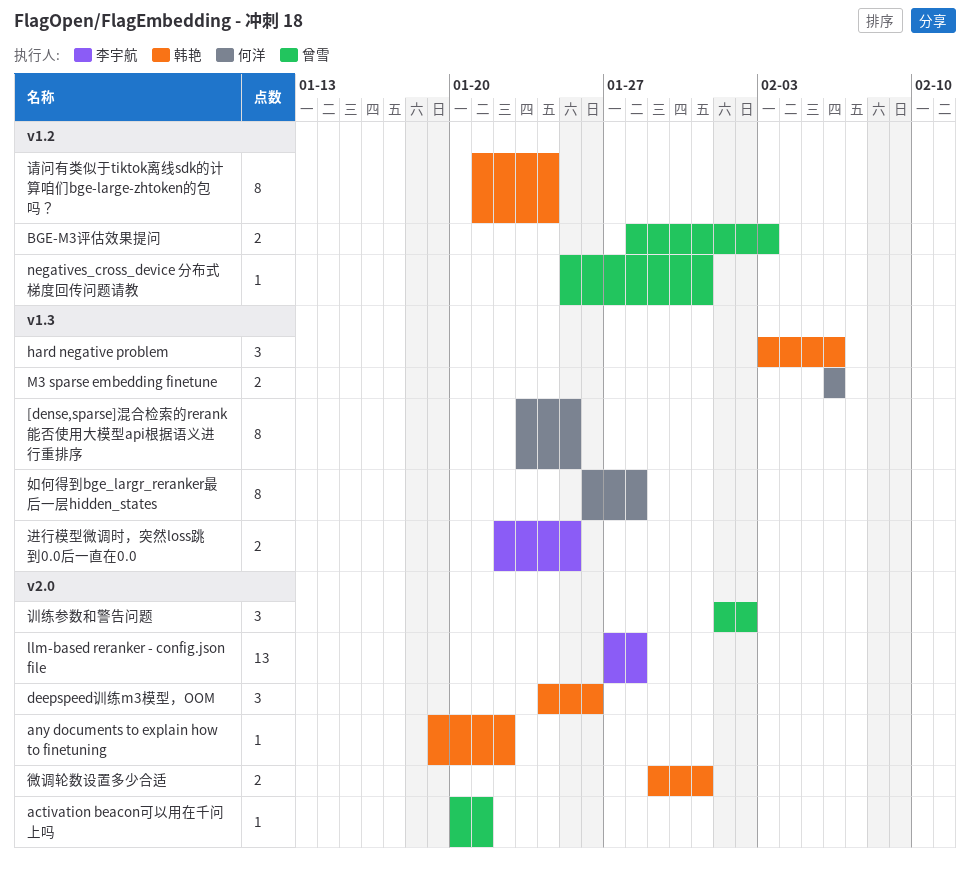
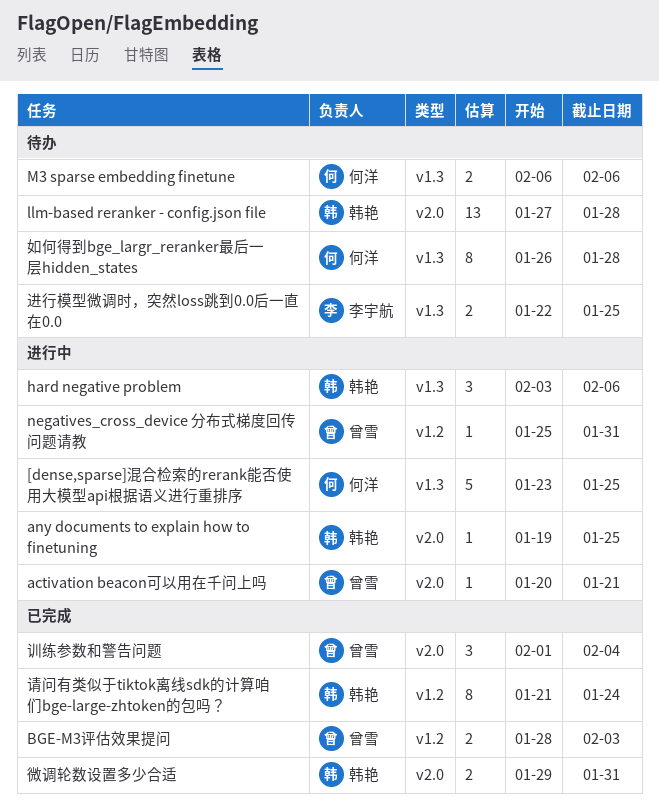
[dense,sparse]混合检索的rerank能否使用大模型api根据语义进行重排序, estimate: 8 -> 5
any documents to explain how to finetuning, due: Jan 22 -> Jan 25
deepspeed训练m3模型，OOM: present -> none
llm-based reranker - config.json file, owner: 李宇航 -> 韩艳
训练参数和警告问题, due: Feb 2 -> Feb 4

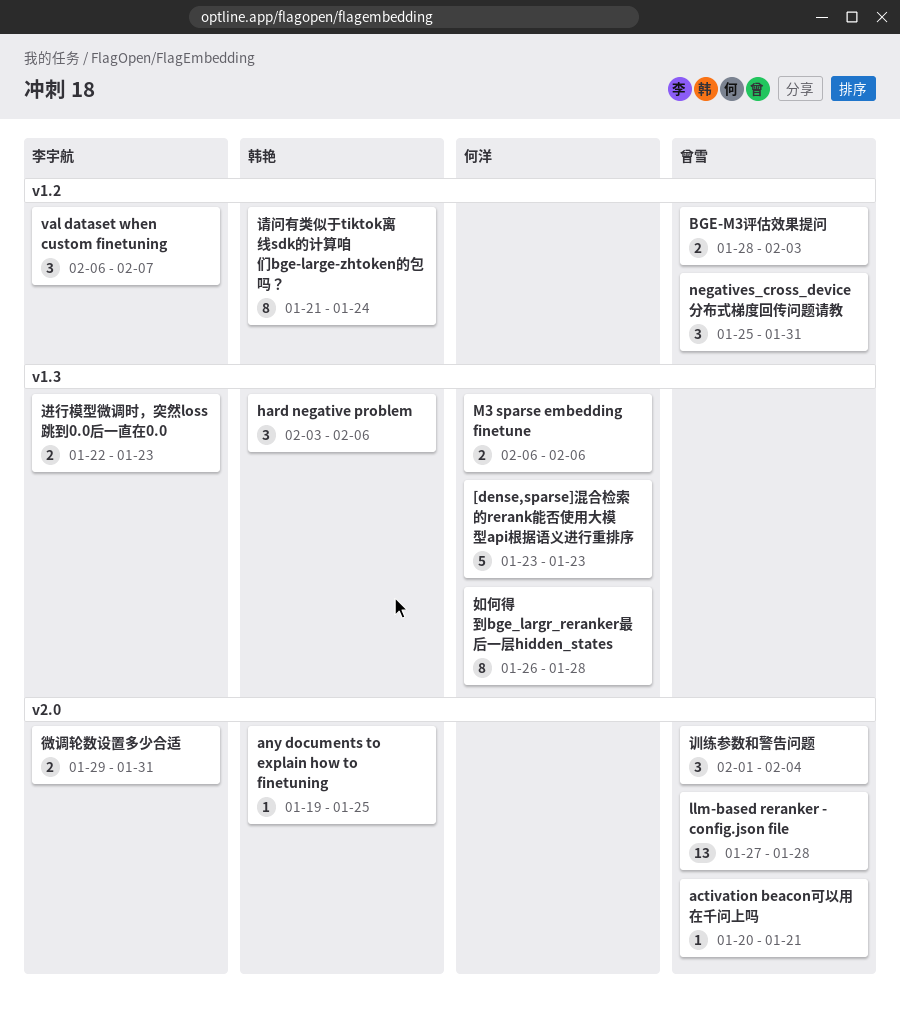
[dense,sparse]混合检索的rerank能否使用大模型api根据语义进行重排序, due: Jan 25 -> Jan 23
llm-based reranker - config.json file, owner: 韩艳 -> 曾雪
negatives_cross_device 分布式梯度回传问题请教, estimate: 1 -> 3
val dataset when custom finetuning: none -> present
微调轮数设置多少合适, owner: 韩艳 -> 李宇航
进行模型微调时，突然loss跳到0.0后一直在0.0, due: Jan 25 -> Jan 23

